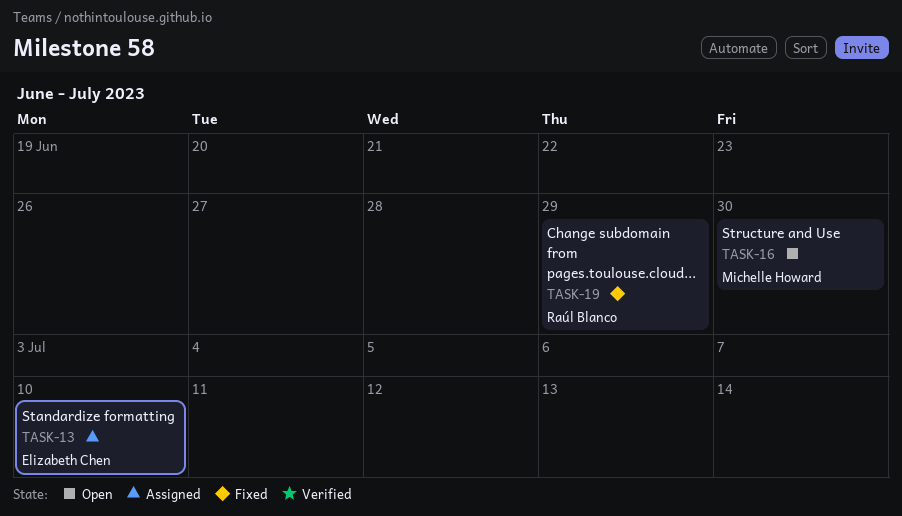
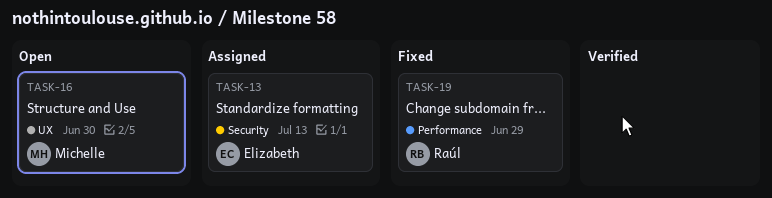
TASK-13, due: Jul 10 -> Jul 13

